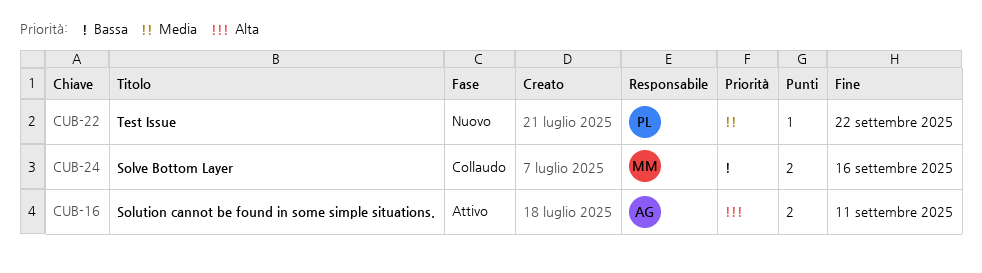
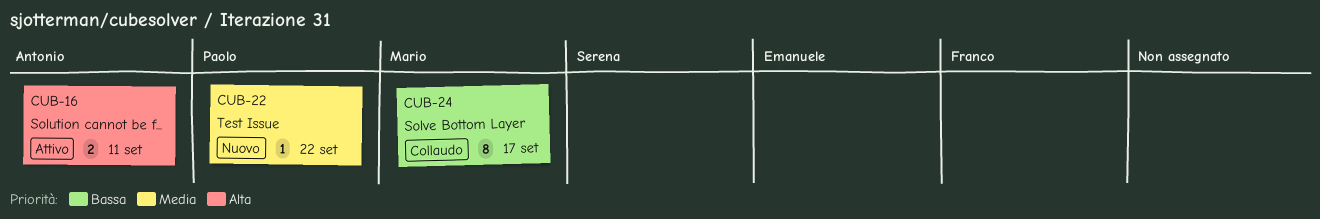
CUB-24, estimate: 2 -> 8
CUB-24, due: Sep 16 -> Sep 17

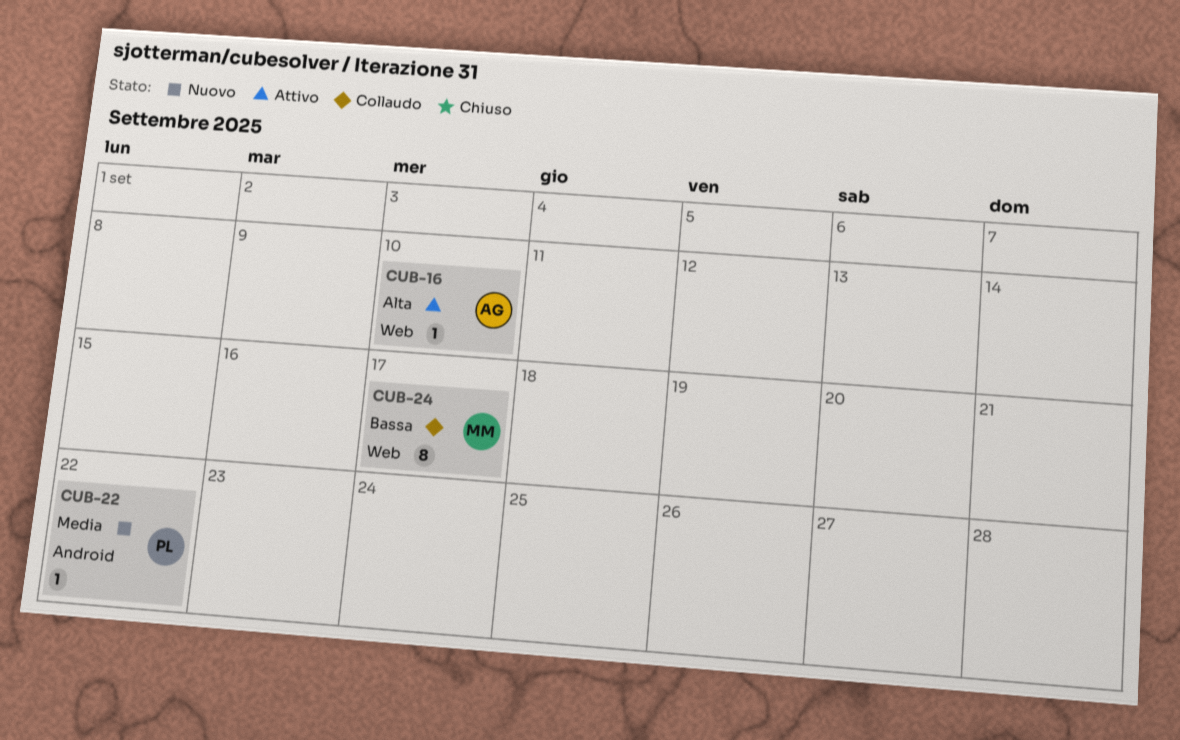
CUB-16, estimate: 2 -> 1
CUB-16, due: Sep 11 -> Sep 10

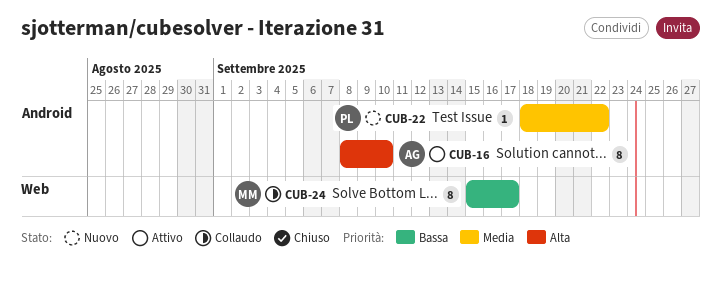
CUB-16, label: Web -> Android
CUB-16, estimate: 1 -> 8

